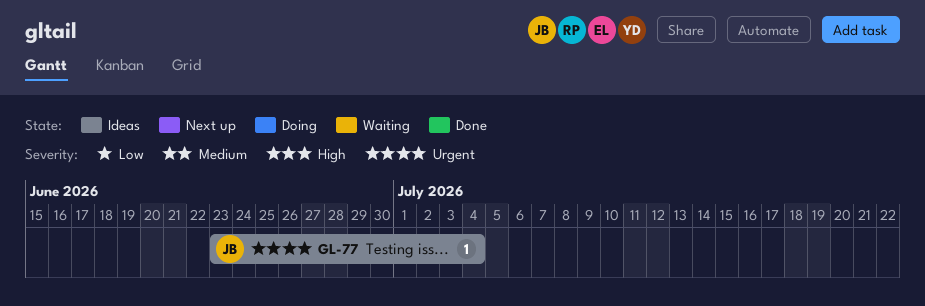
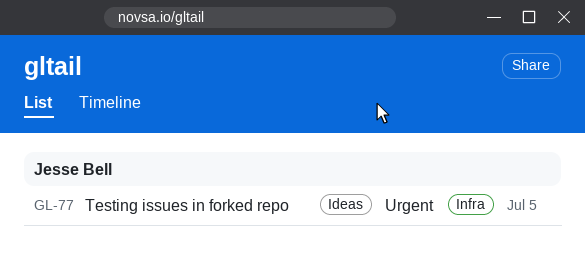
GL-77, due: Jul 4 -> Jul 5

